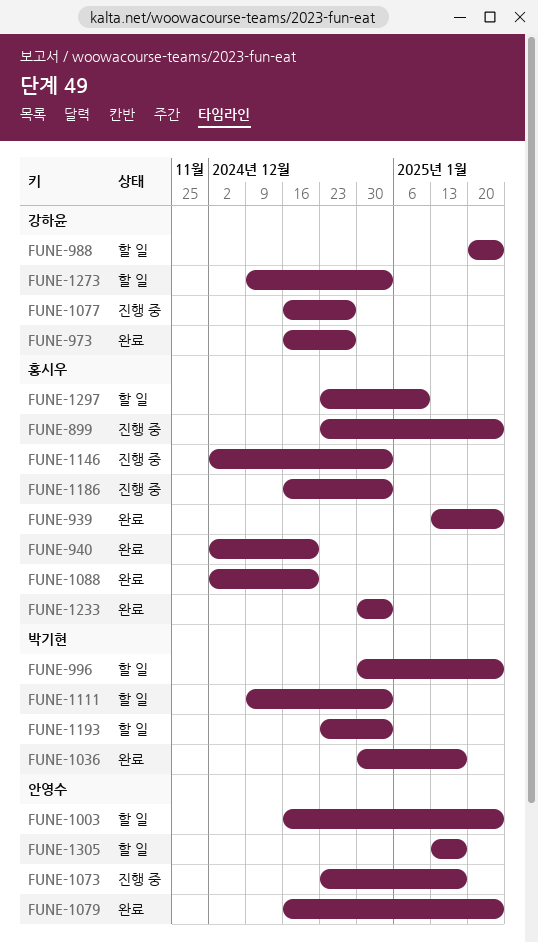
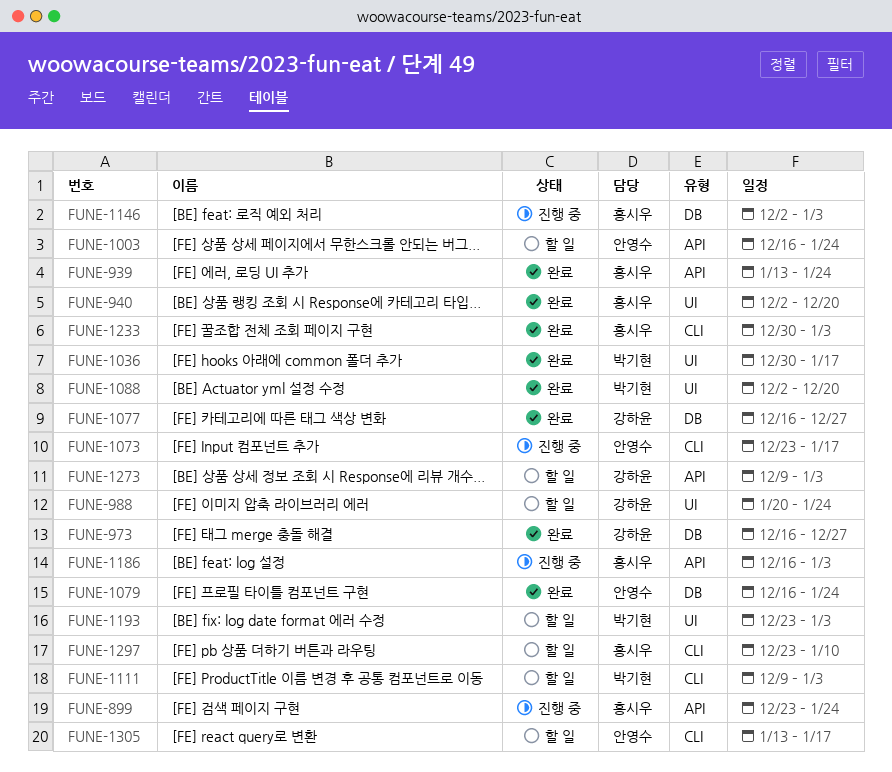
FUNE-996: present -> none
FUNE-1077, status: 진행 중 -> 완료
FUNE-1088, owner: 홍시우 -> 박기현

